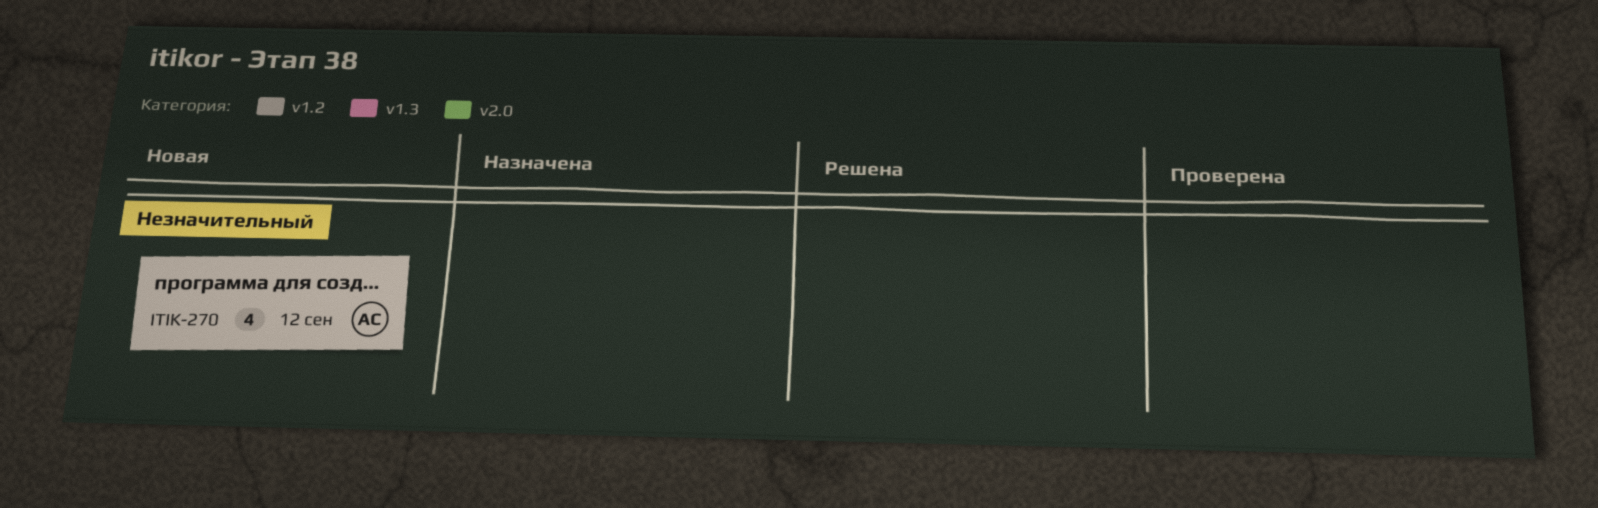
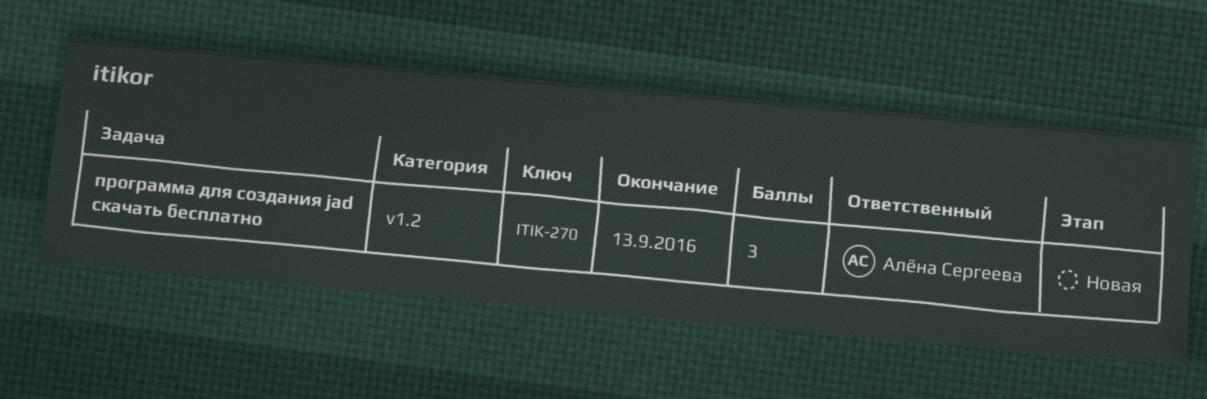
ITIK-270, estimate: 4 -> 3
ITIK-270, due: Sep 12 -> Sep 13

